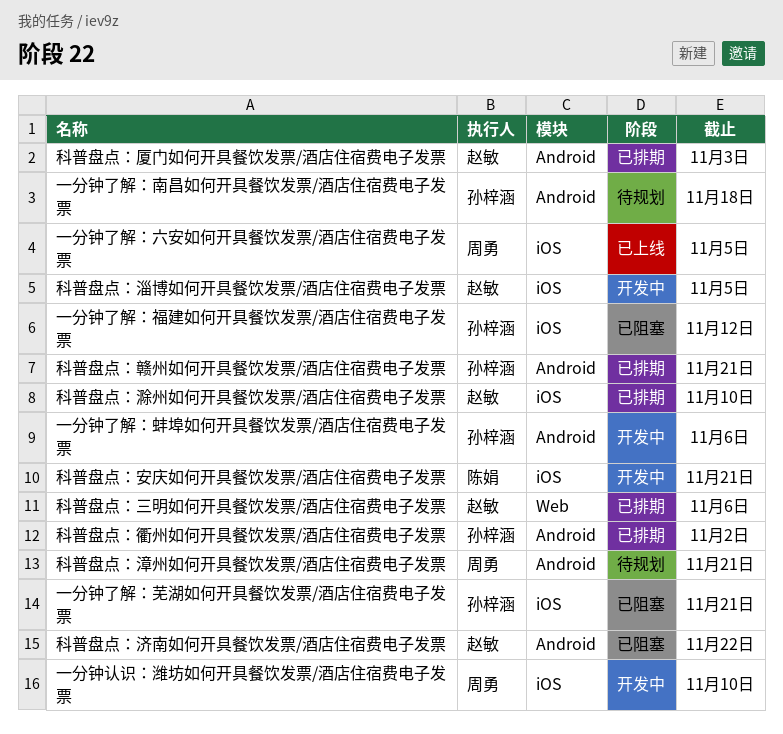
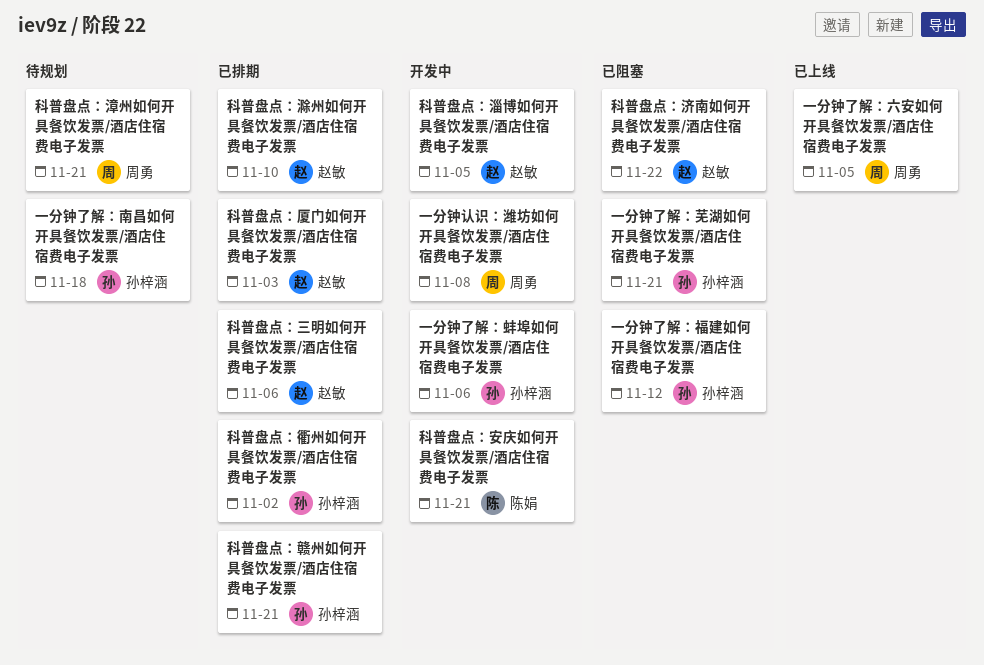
一分钟认识：潍坊如何开具餐饮发票/酒店住宿费电子发票, due: Nov 10 -> Nov 8

